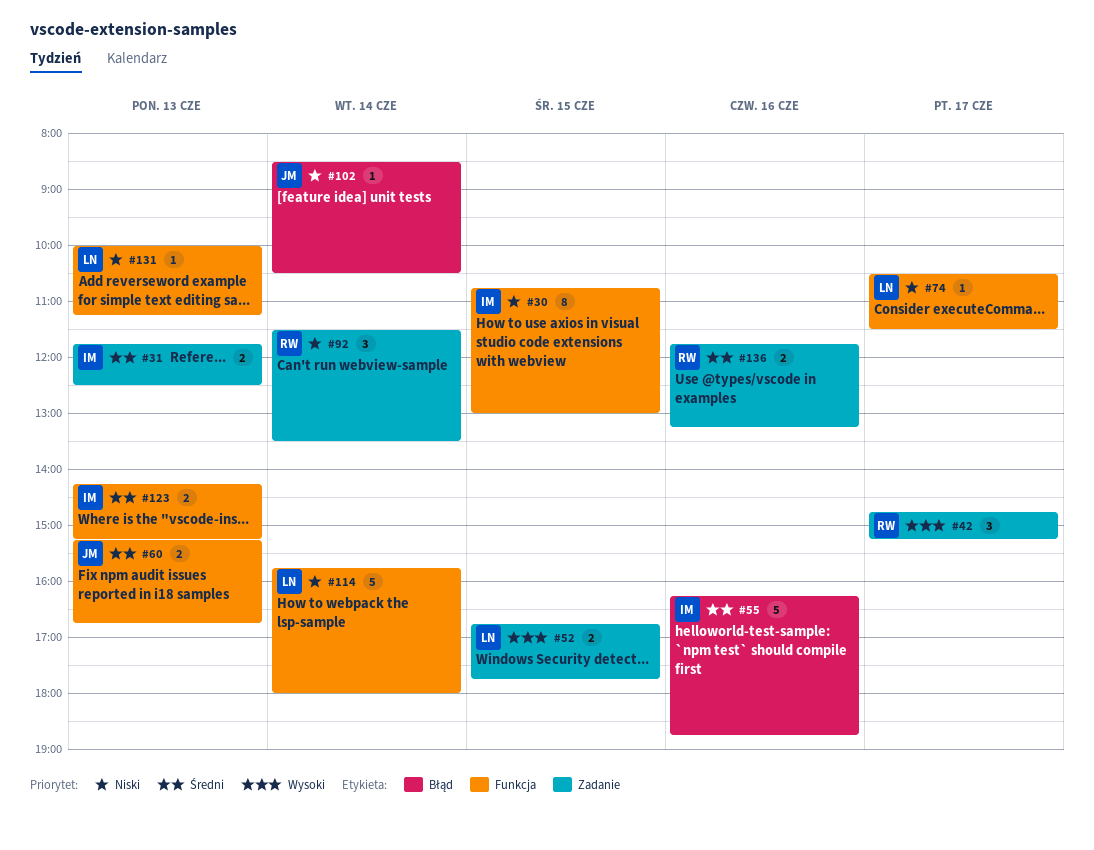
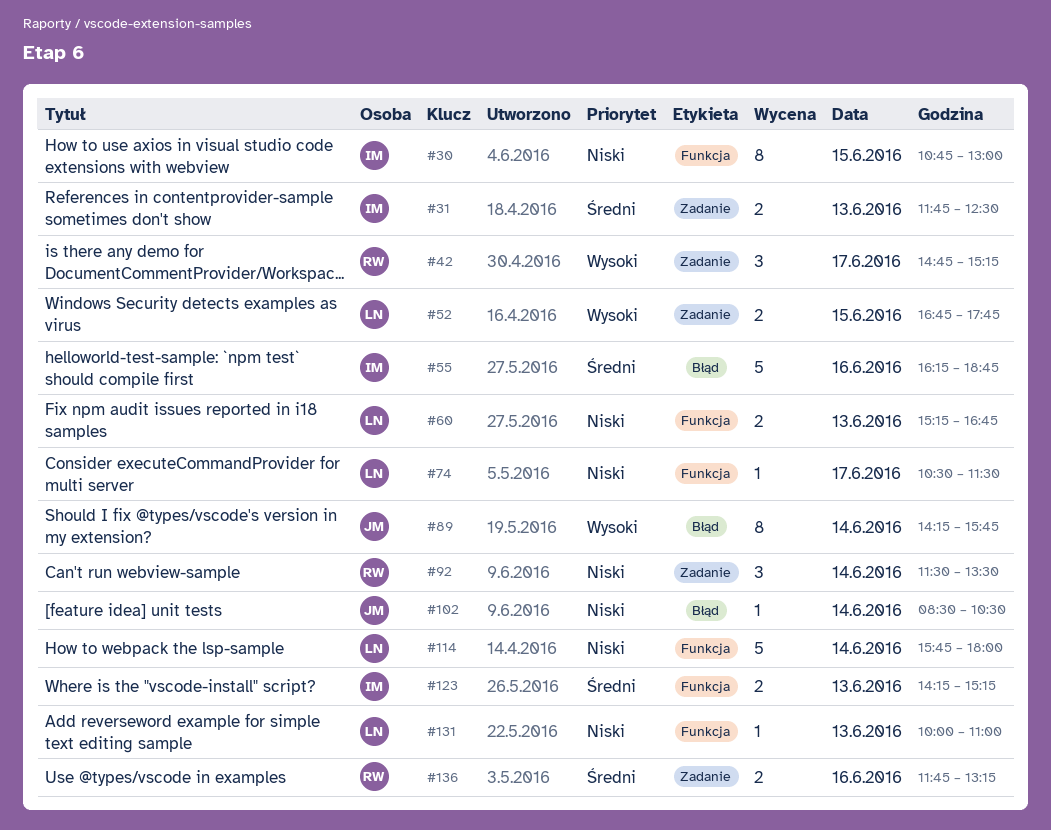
#60, owner: JM -> LN
#60, priority: Średni -> Niski
#89: none -> present
#131, ends: 11:15 -> 11:00

